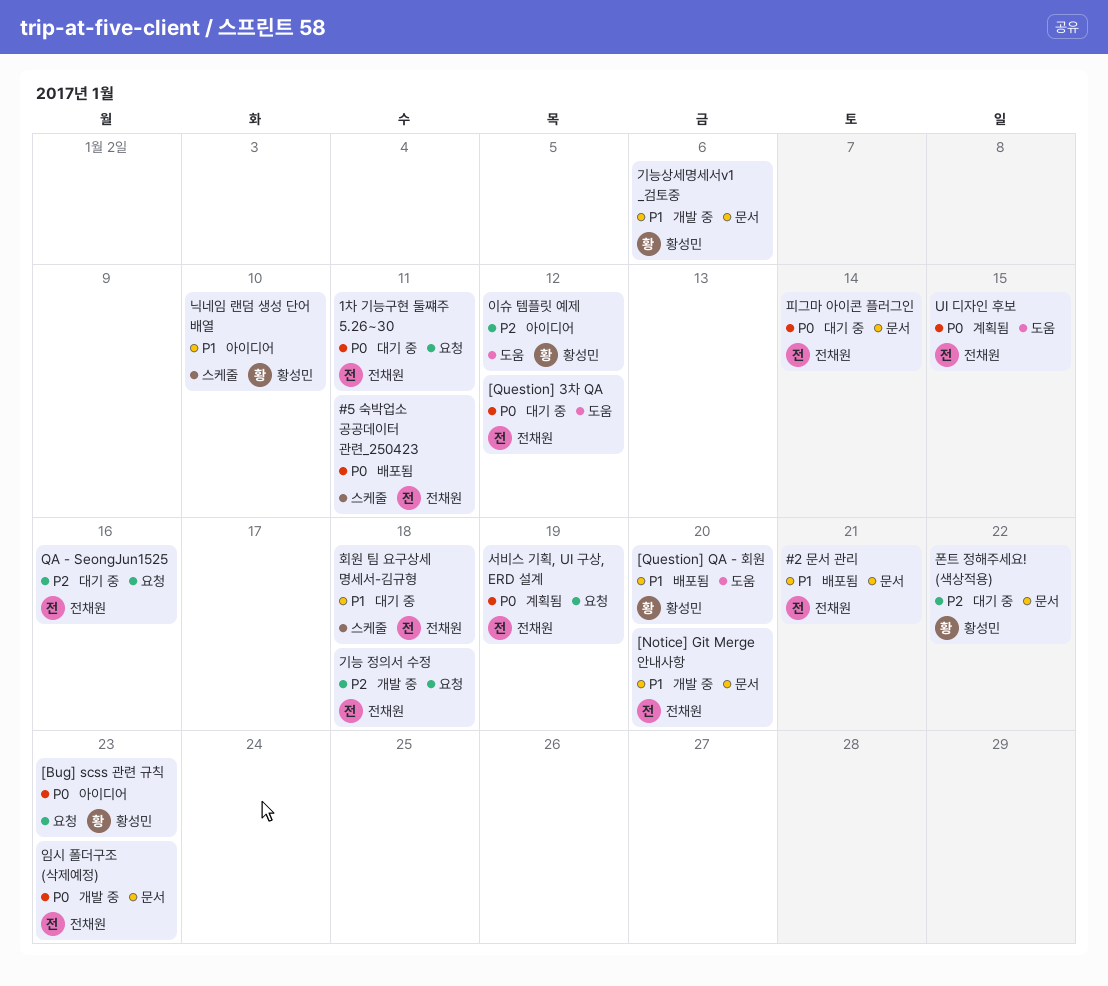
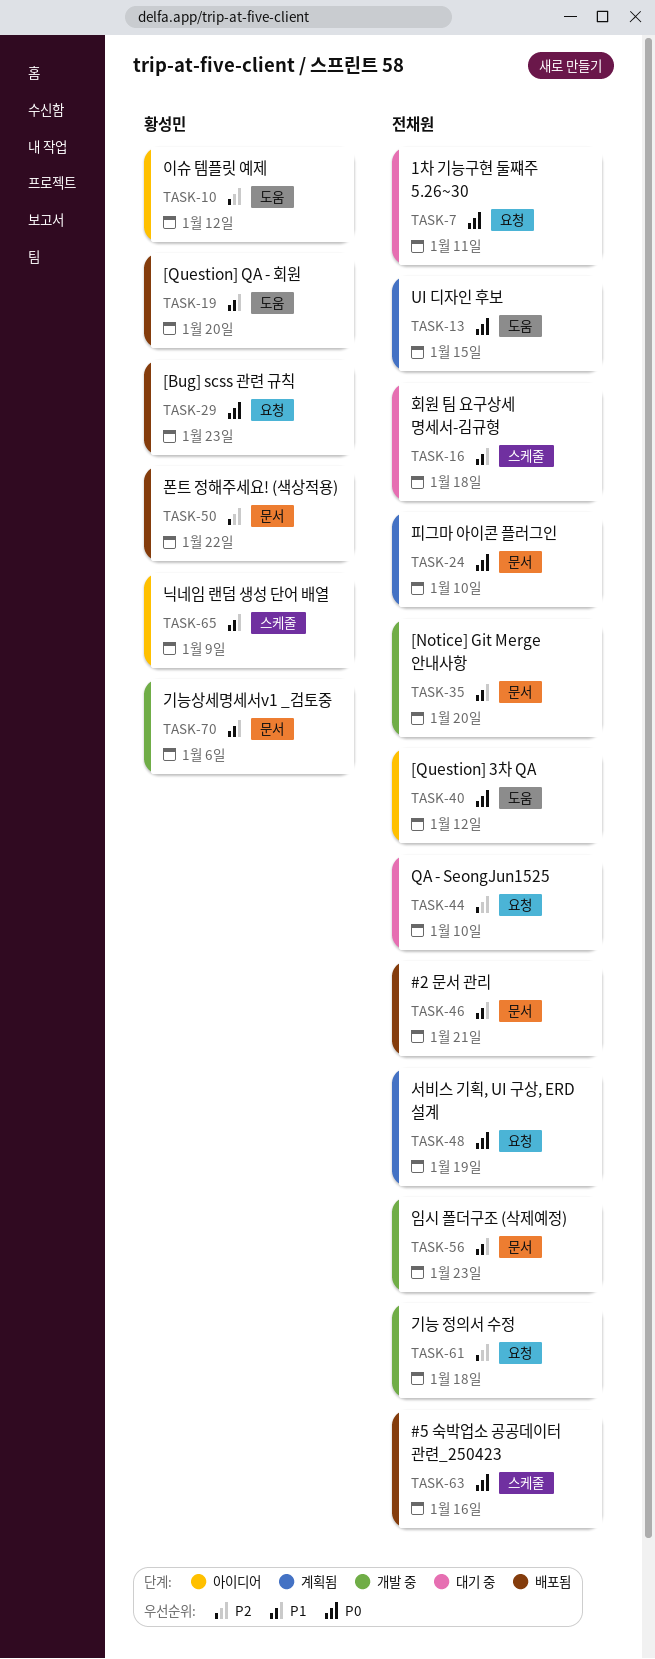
#5 숙박업소 공공데이터 관련_250423, due: Jan 11 -> Jan 16
[Bug] scss 관련 규칙, status: 아이디어 -> 배포됨
[Question] 3차 QA, status: 대기 중 -> 아이디어
QA - SeongJun1525, due: Jan 16 -> Jan 10
닉네임 랜덤 생성 단어 배열, due: Jan 10 -> Jan 9
임시 폴더구조 (삭제예정), priority: P0 -> P1
폰트 정해주세요! (색상적용), status: 대기 중 -> 배포됨
피그마 아이콘 플러그인, status: 대기 중 -> 계획됨
피그마 아이콘 플러그인, due: Jan 14 -> Jan 10

